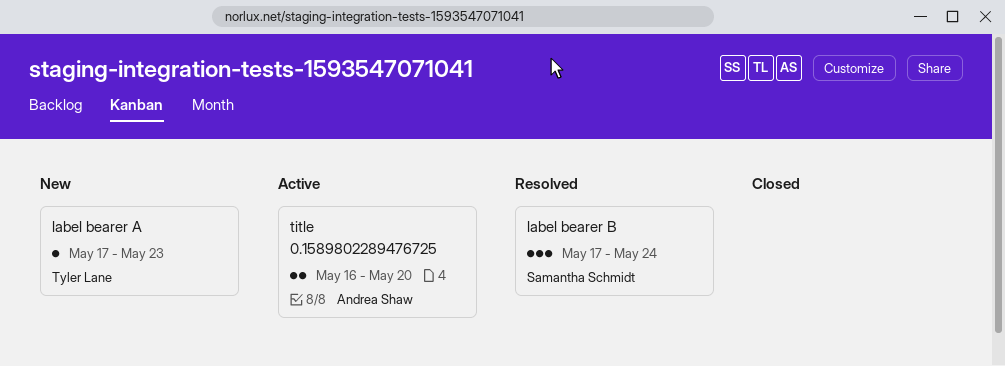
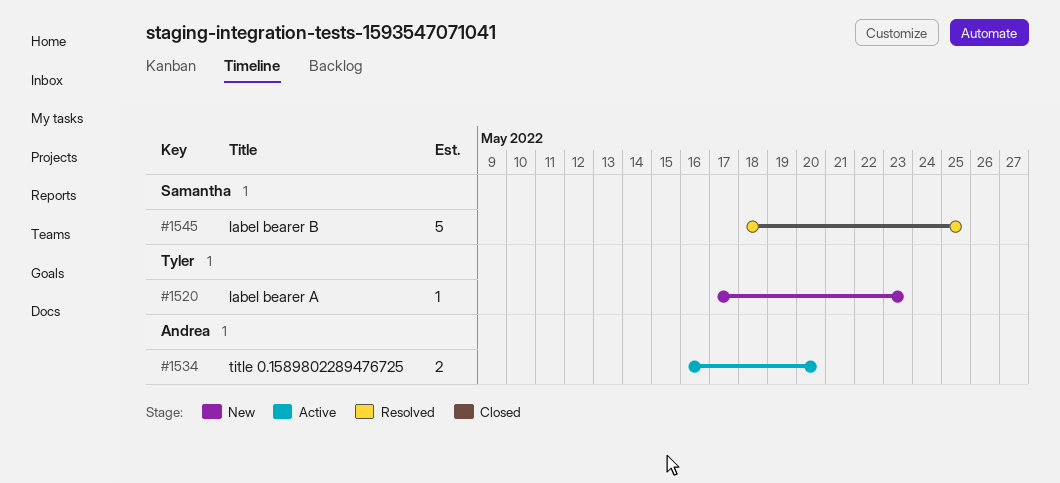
label bearer B, estimate: 3 -> 5
label bearer B, start: May 17 -> May 18
label bearer B, due: May 24 -> May 25

